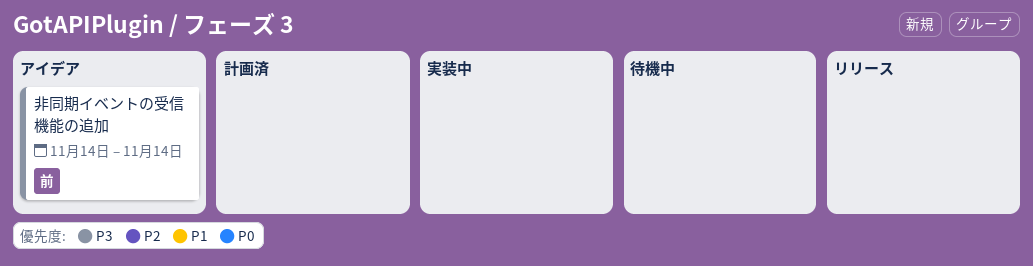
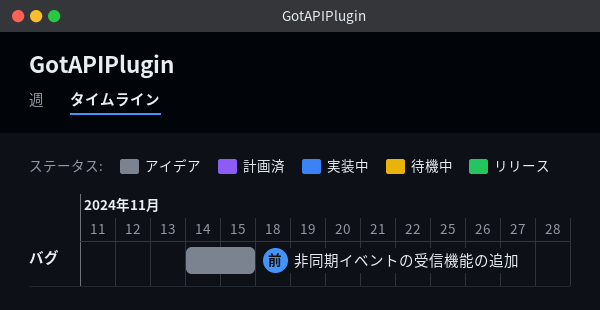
非同期イベントの受信機能の追加, due: Nov 14 -> Nov 15

